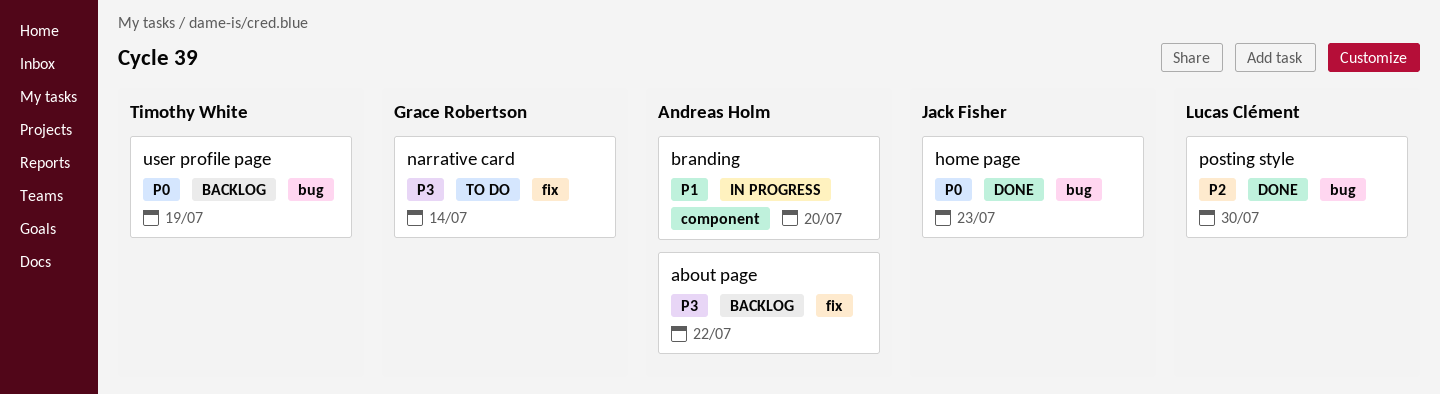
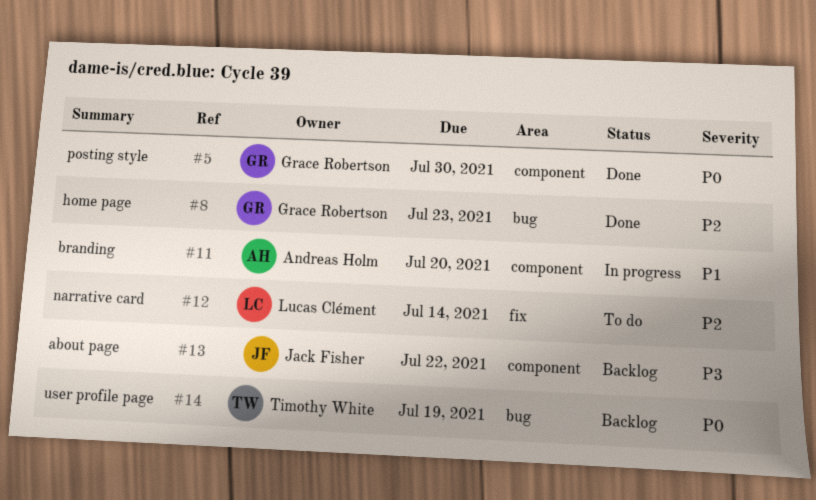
about page, owner: Andreas Holm -> Jack Fisher
about page, label: fix -> component
home page, owner: Jack Fisher -> Grace Robertson
home page, priority: P0 -> P2
narrative card, owner: Grace Robertson -> Lucas Clément
narrative card, priority: P3 -> P2
posting style, owner: Lucas Clément -> Grace Robertson
posting style, priority: P2 -> P0
posting style, label: bug -> component

